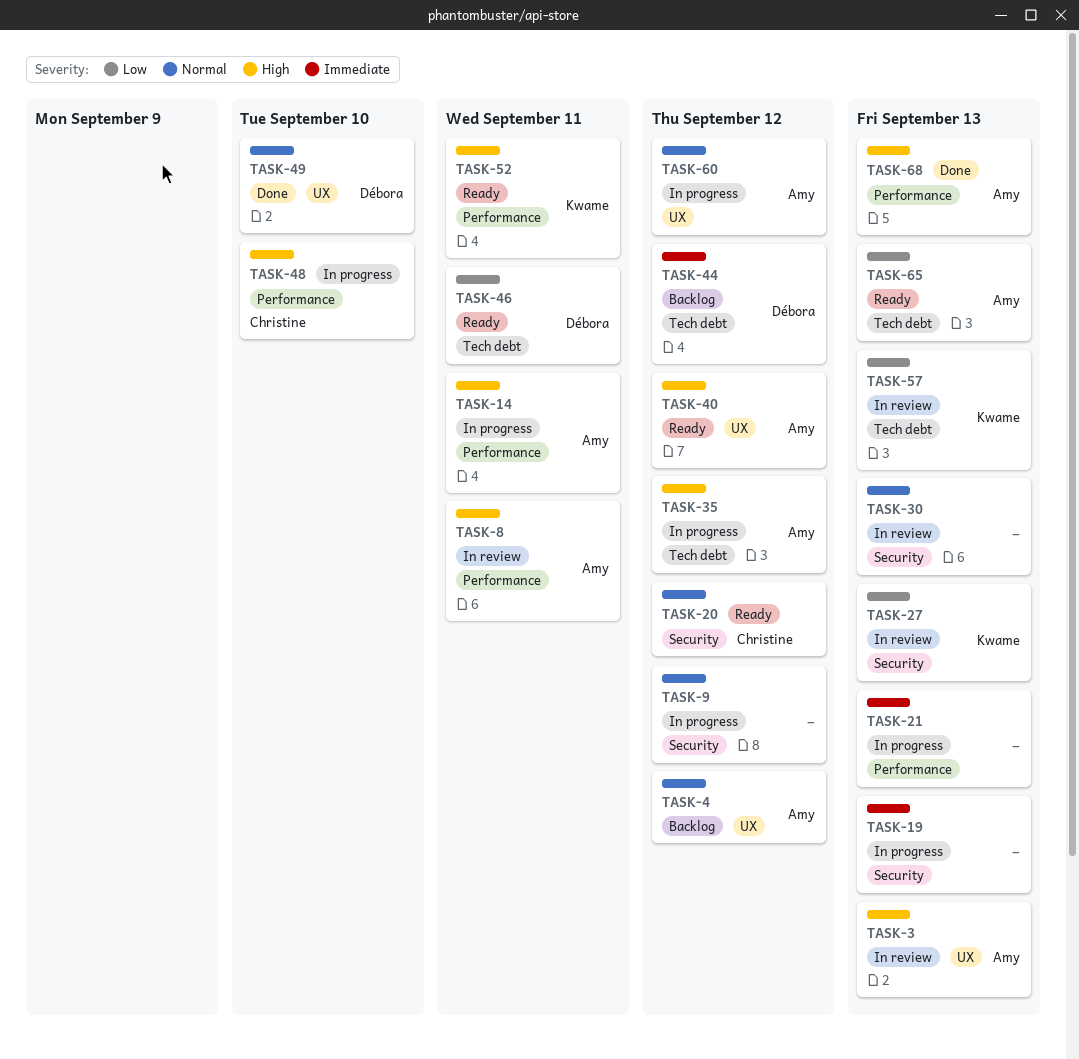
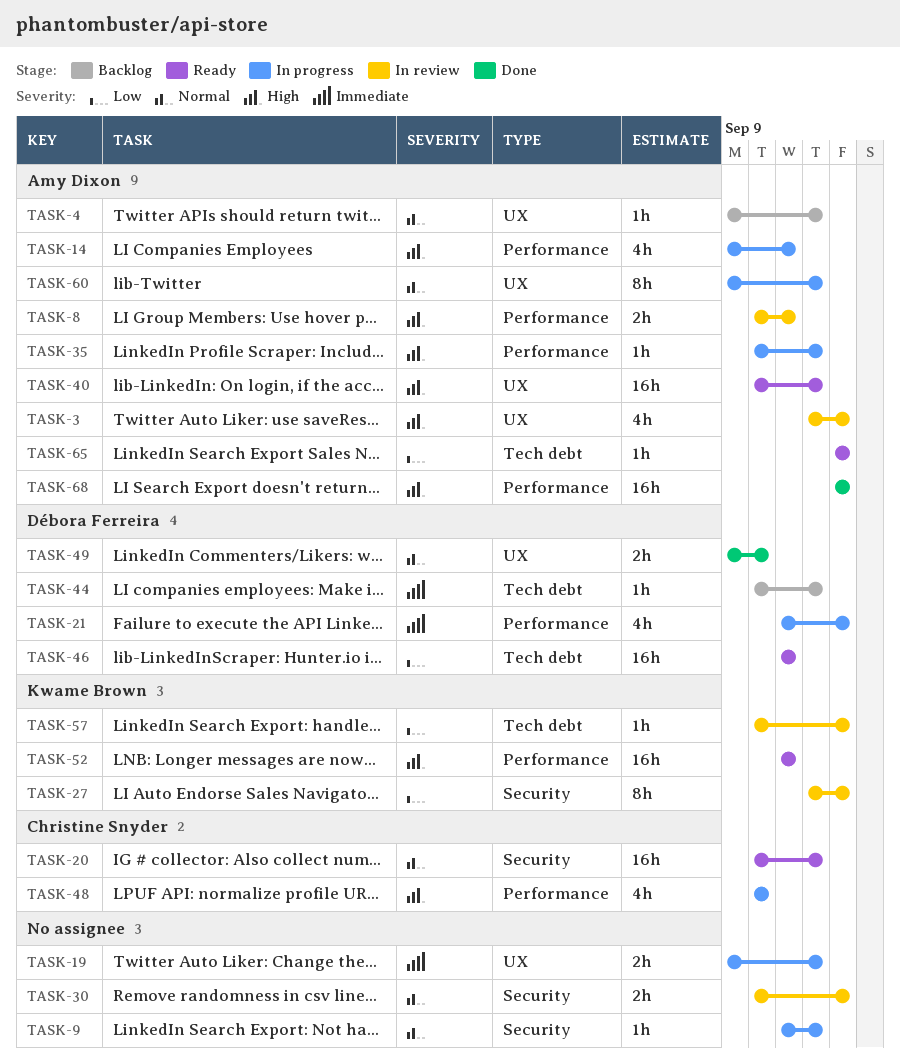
TASK-19, label: Security -> UX
TASK-19, due: Sep 13 -> Sep 12
TASK-21, owner: none -> Débora Ferreira
TASK-35, label: Tech debt -> Performance

